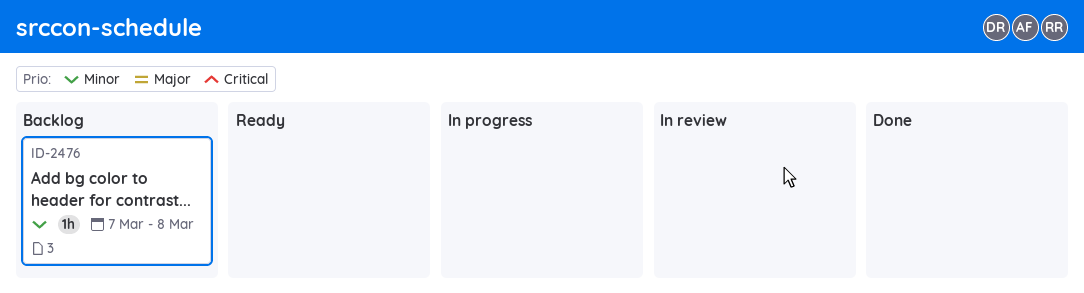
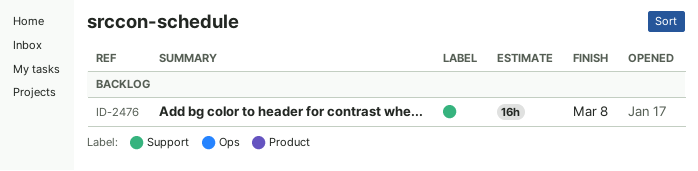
ID-2476, estimate: 1h -> 16h

